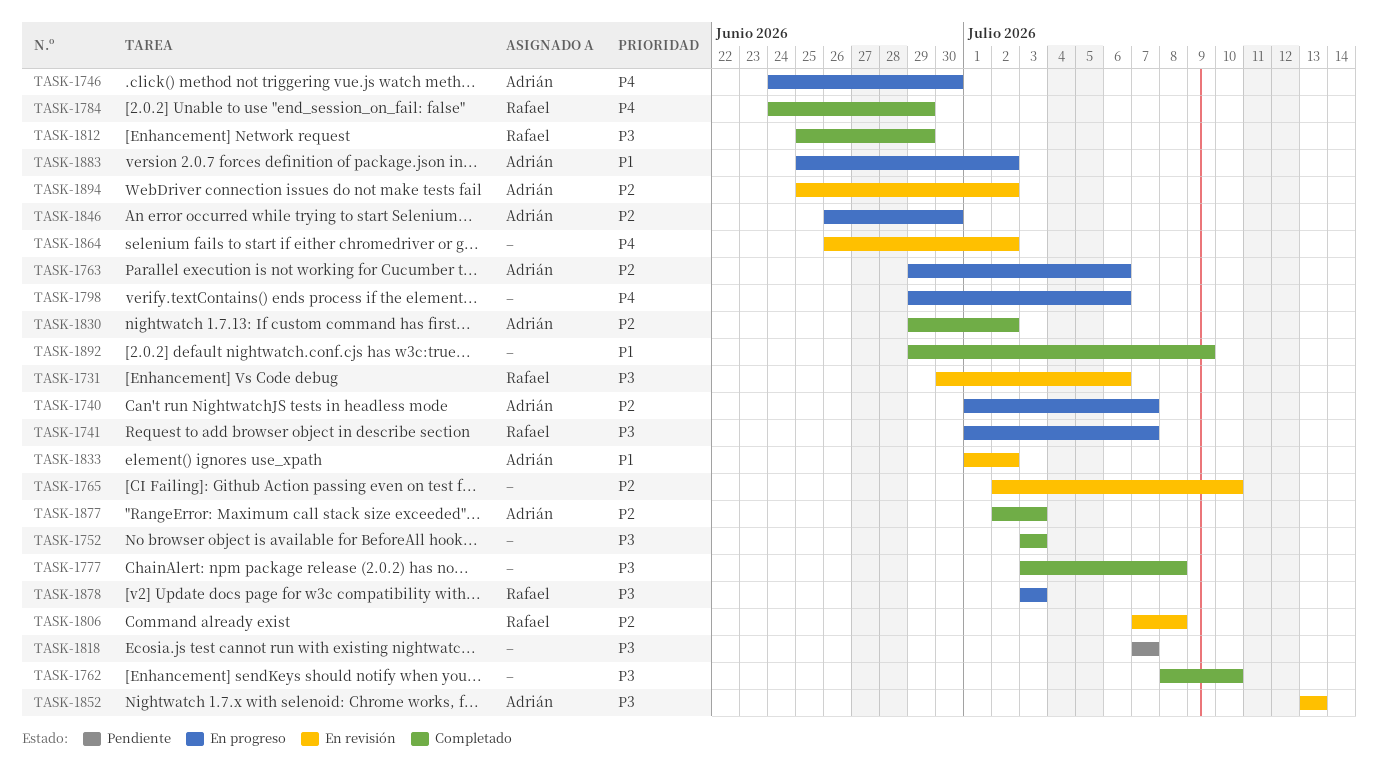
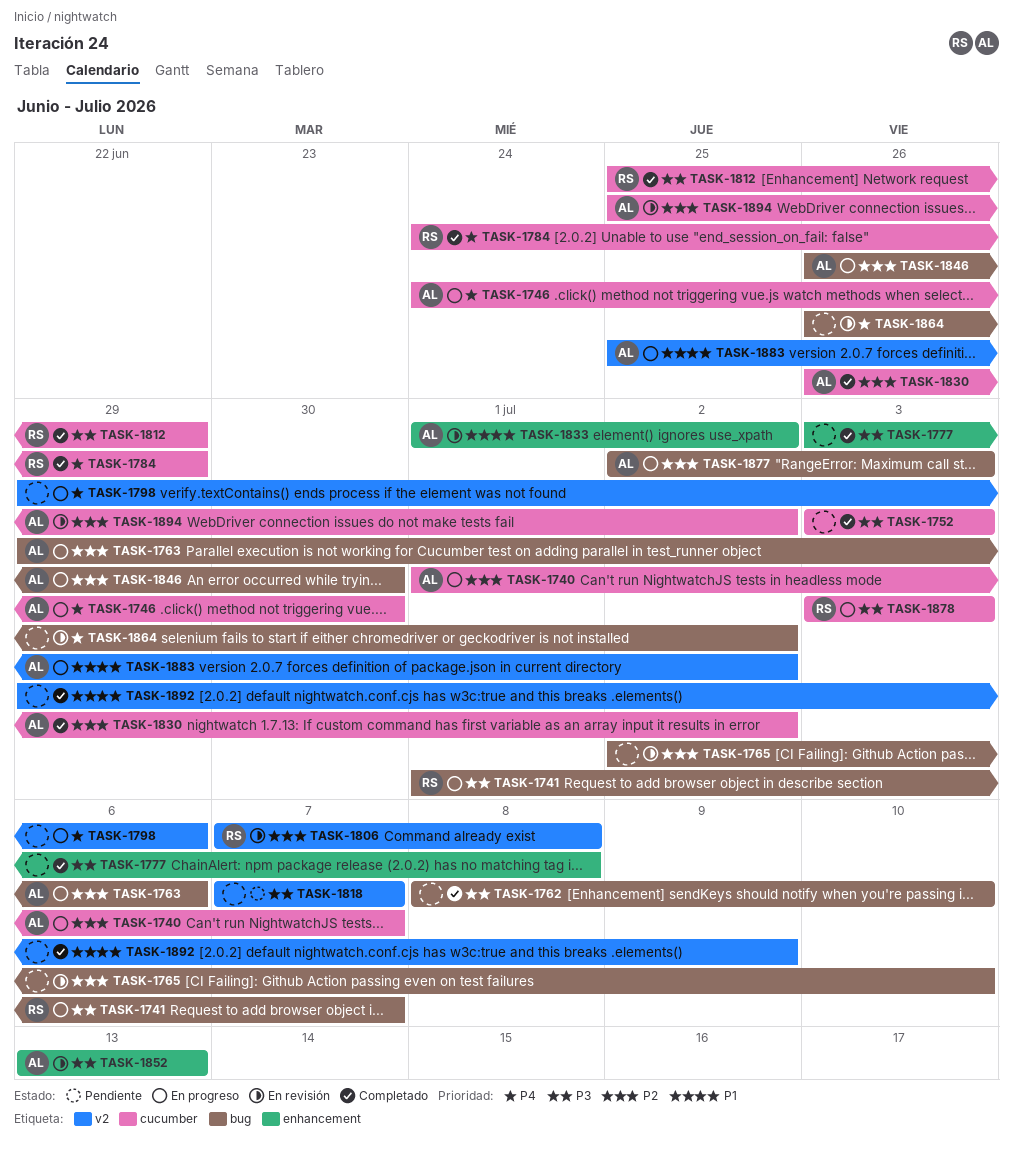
TASK-1731: present -> none
TASK-1830, start: Jun 29 -> Jun 26
TASK-1877, status: Completado -> En progreso

